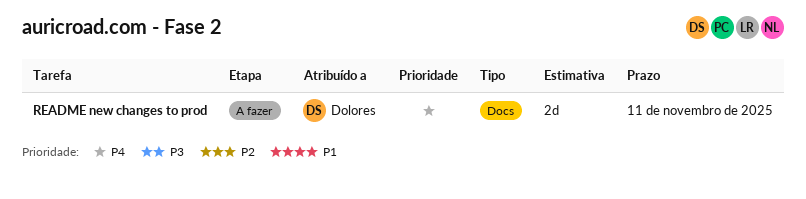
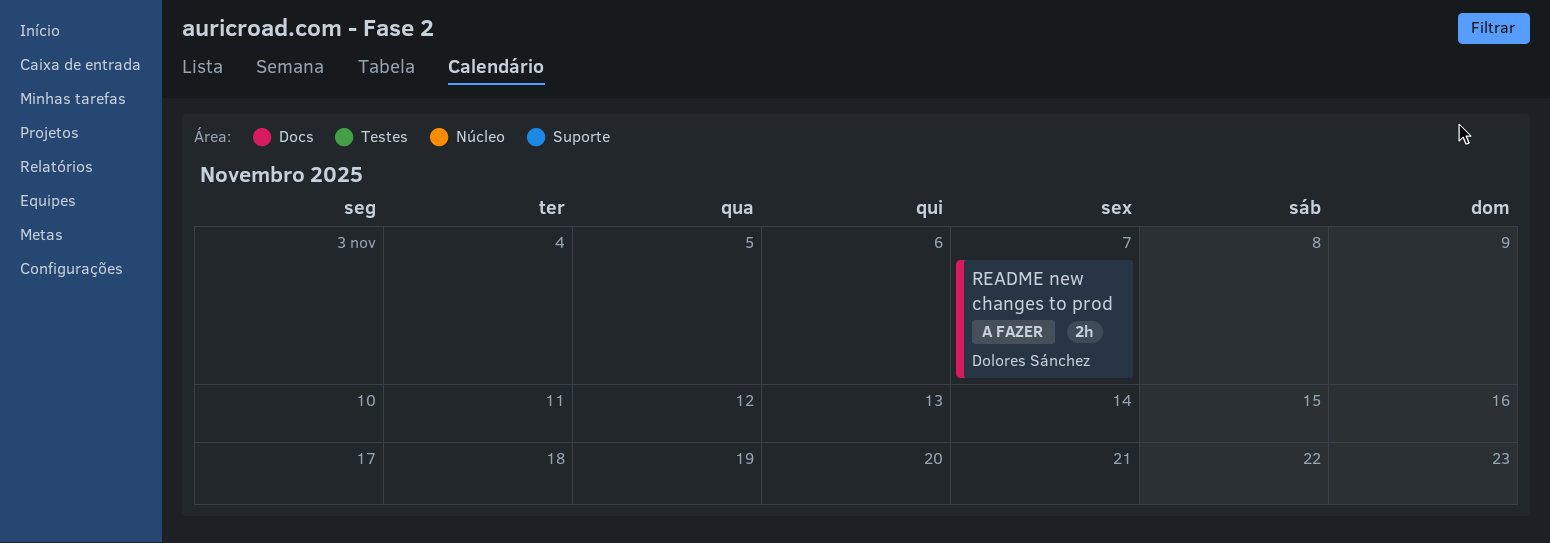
README new changes to prod, estimate: 2d -> 2h
README new changes to prod, due: Nov 11 -> Nov 7

